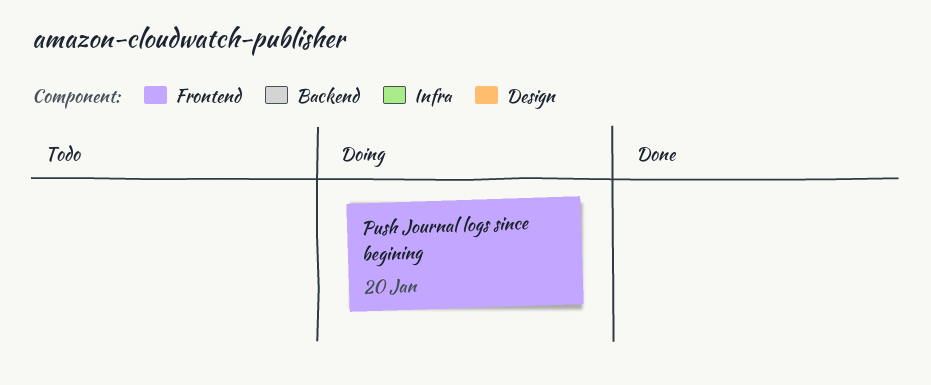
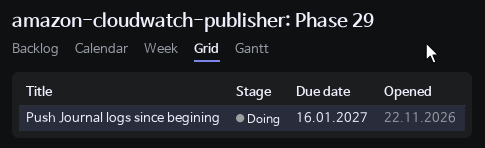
Push Journal logs since begining, due: Jan 20 -> Jan 16

